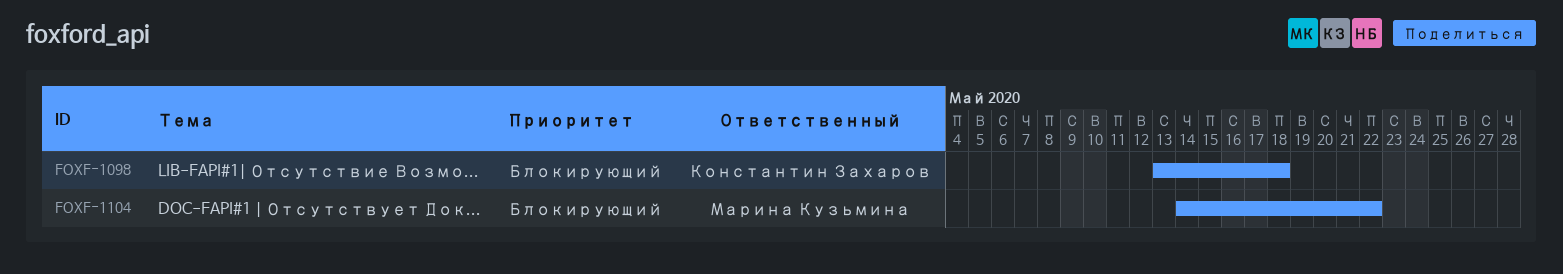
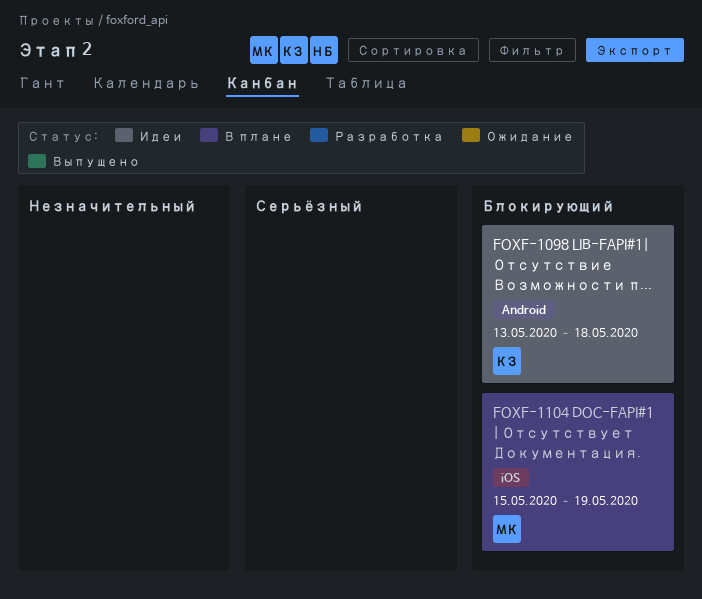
FOXF-1104, start: May 14 -> May 15
FOXF-1104, due: May 22 -> May 19

